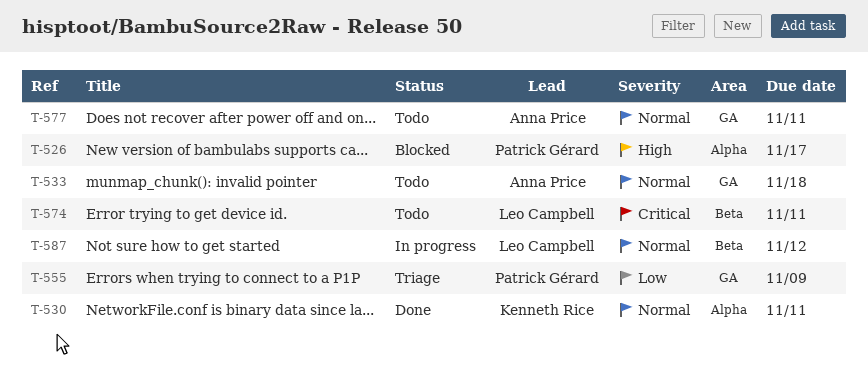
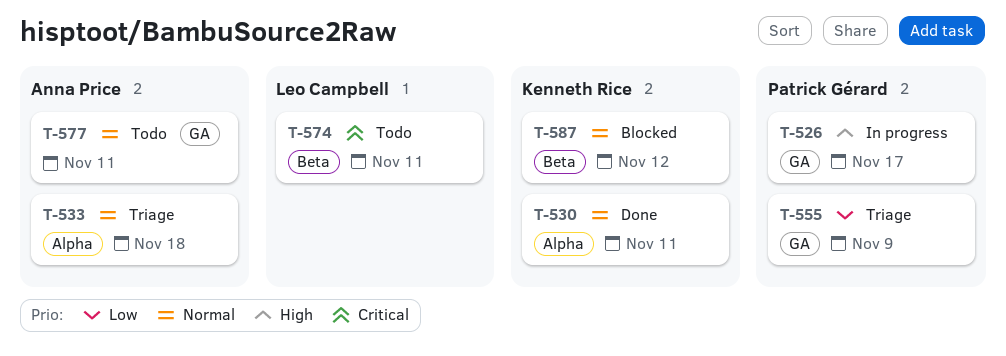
T-526, status: Blocked -> In progress
T-526, label: Alpha -> GA
T-533, status: Todo -> Triage
T-533, label: GA -> Alpha
T-587, status: In progress -> Blocked
T-587, owner: Leo Campbell -> Kenneth Rice

